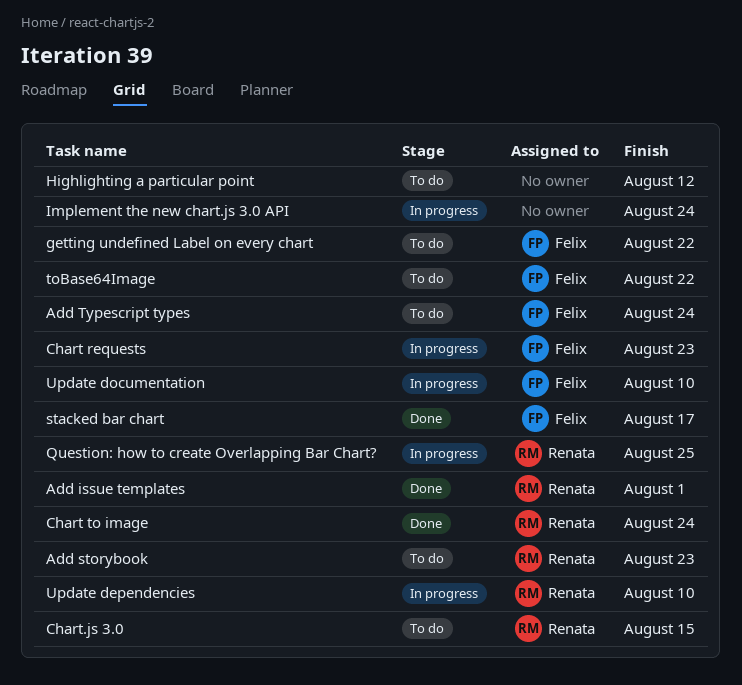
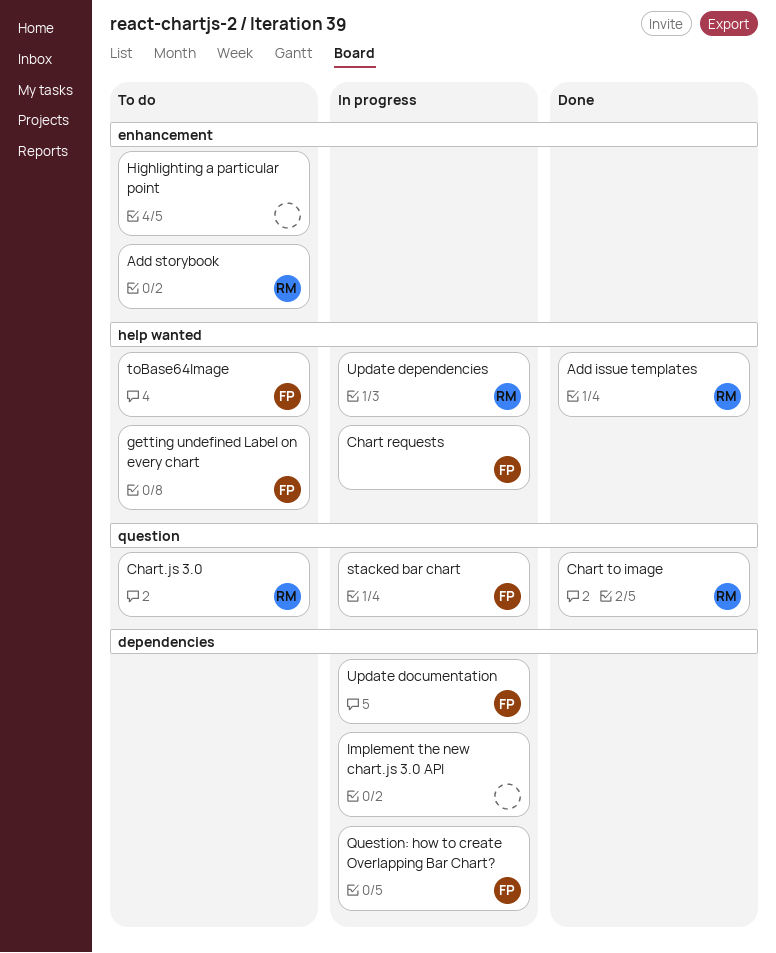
Add Typescript types: present -> none
Question: how to create Overlapping Bar Chart?, owner: Renata -> Felix
stacked bar chart, status: Done -> In progress

